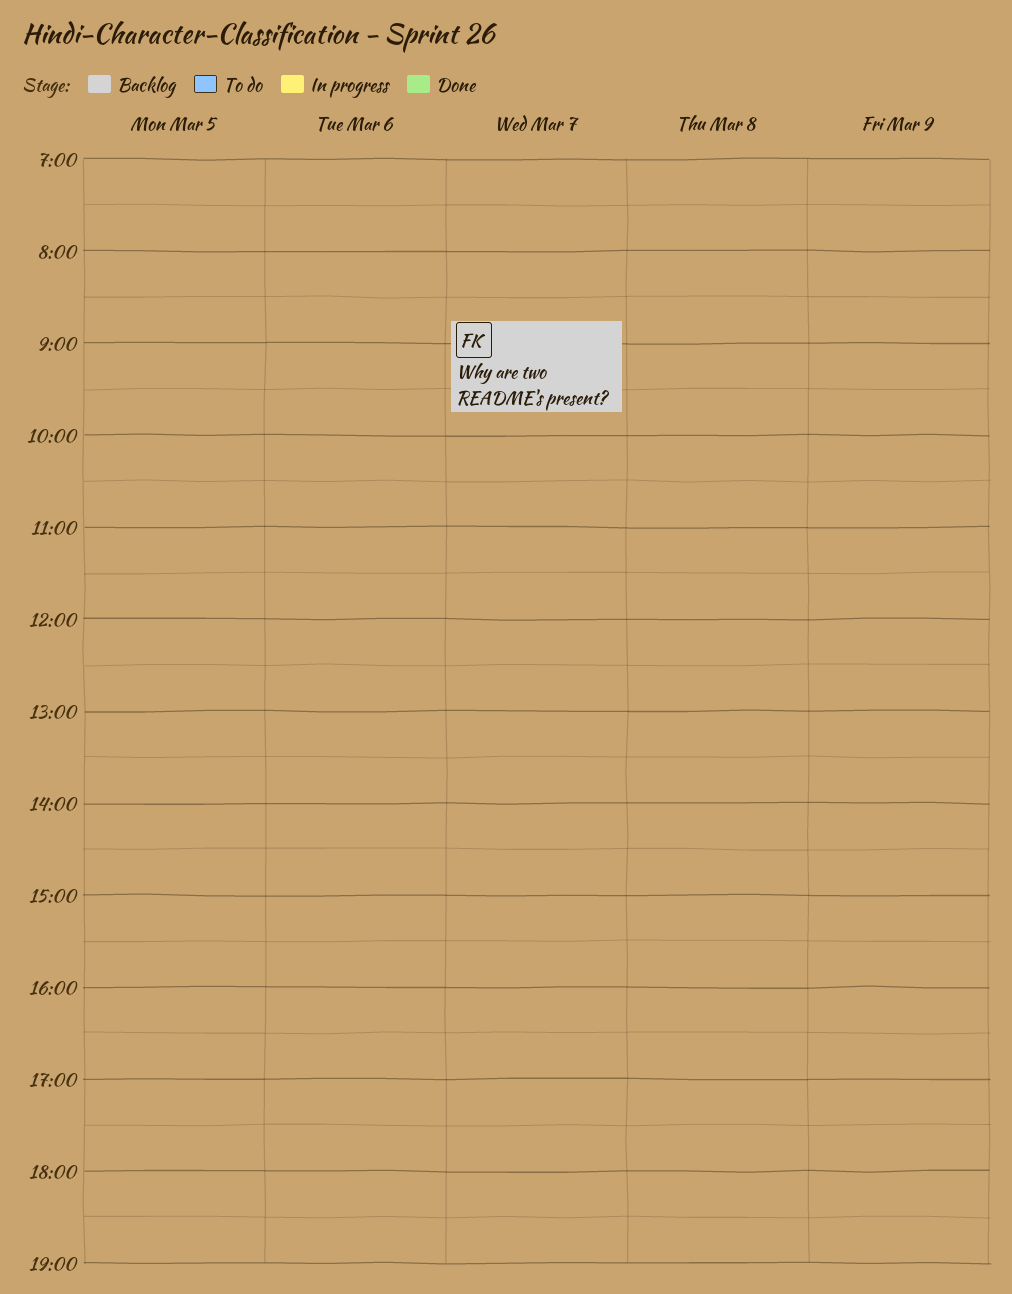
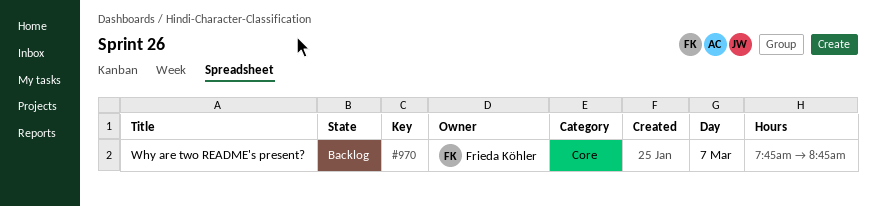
Why are two README's present?, begins: 08:45 -> 07:45
Why are two README's present?, ends: 09:45 -> 08:45

